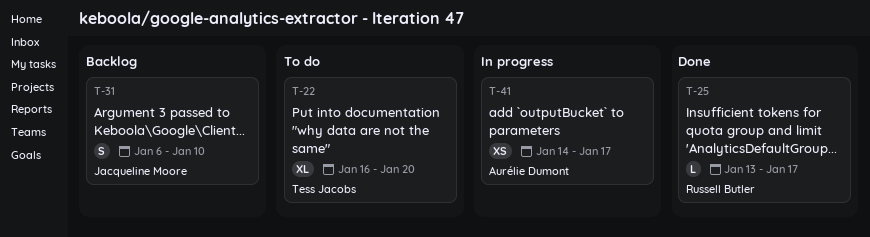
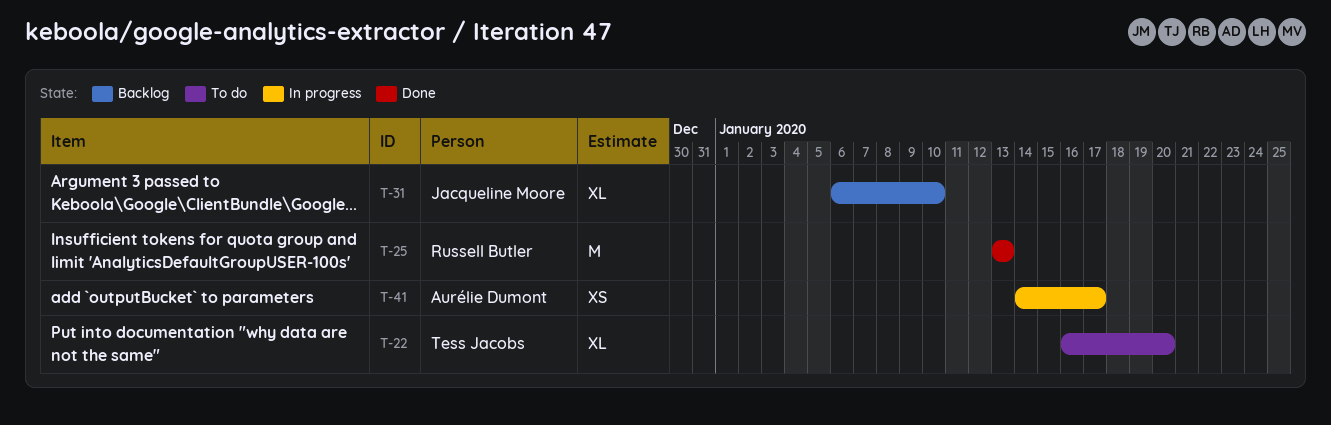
T-25, estimate: L -> M
T-25, due: Jan 17 -> Jan 13
T-31, estimate: S -> XL

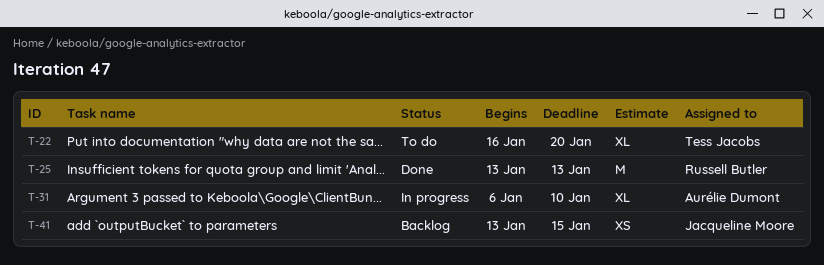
T-31, status: Backlog -> In progress
T-31, owner: Jacqueline Moore -> Aurélie Dumont
T-41, status: In progress -> Backlog
T-41, owner: Aurélie Dumont -> Jacqueline Moore
T-41, start: Jan 14 -> Jan 13
T-41, due: Jan 17 -> Jan 15

